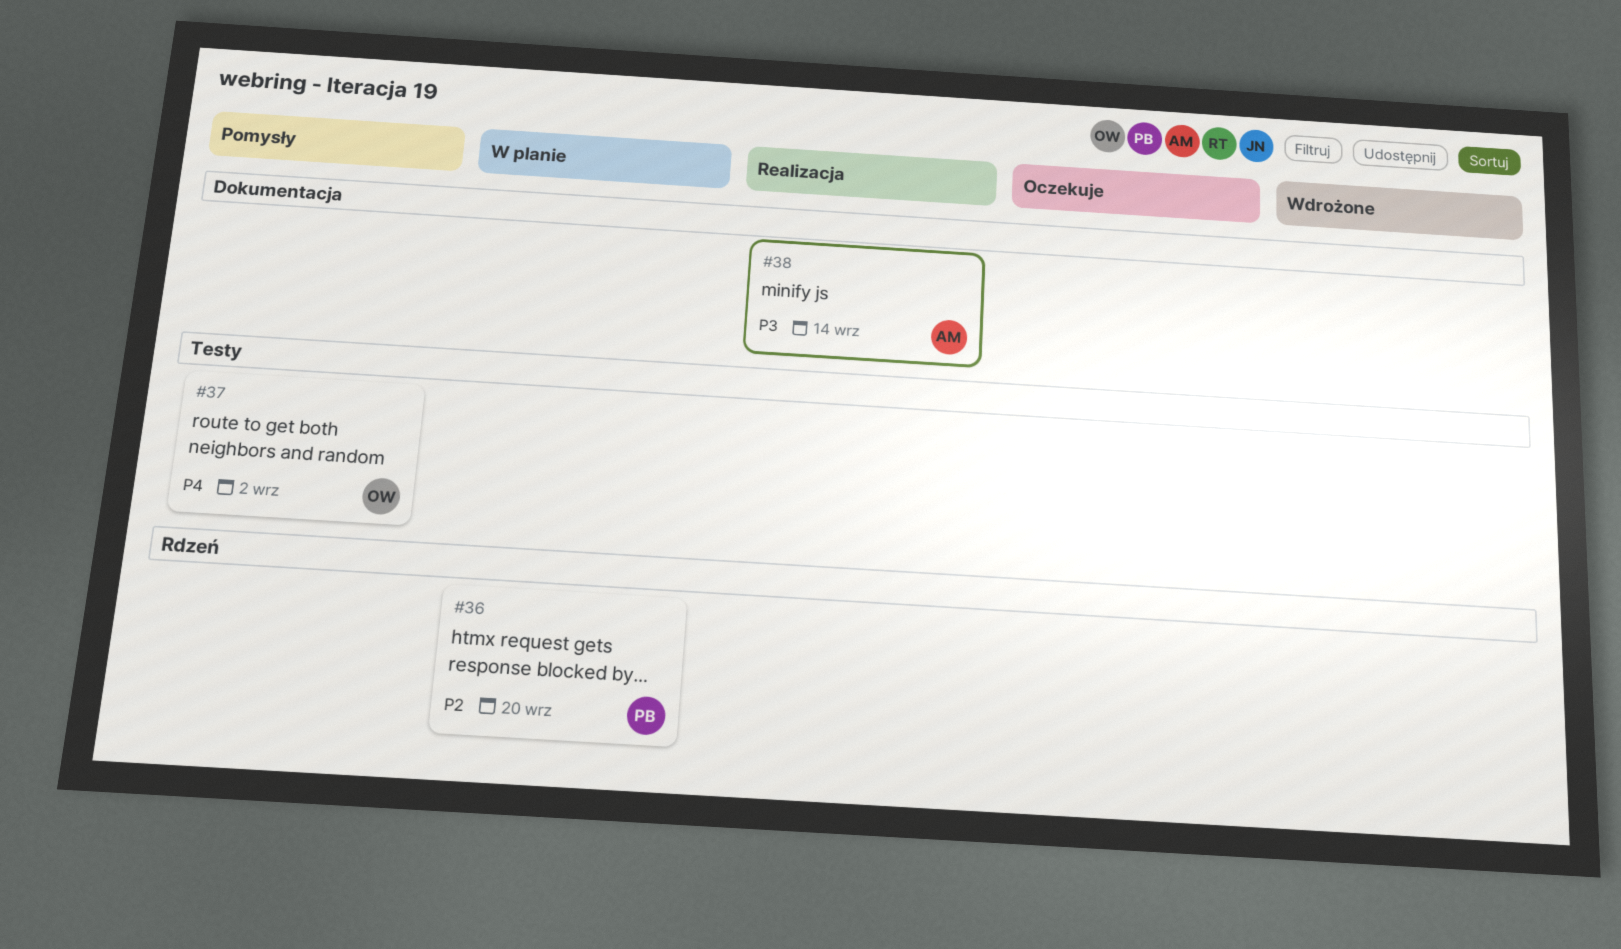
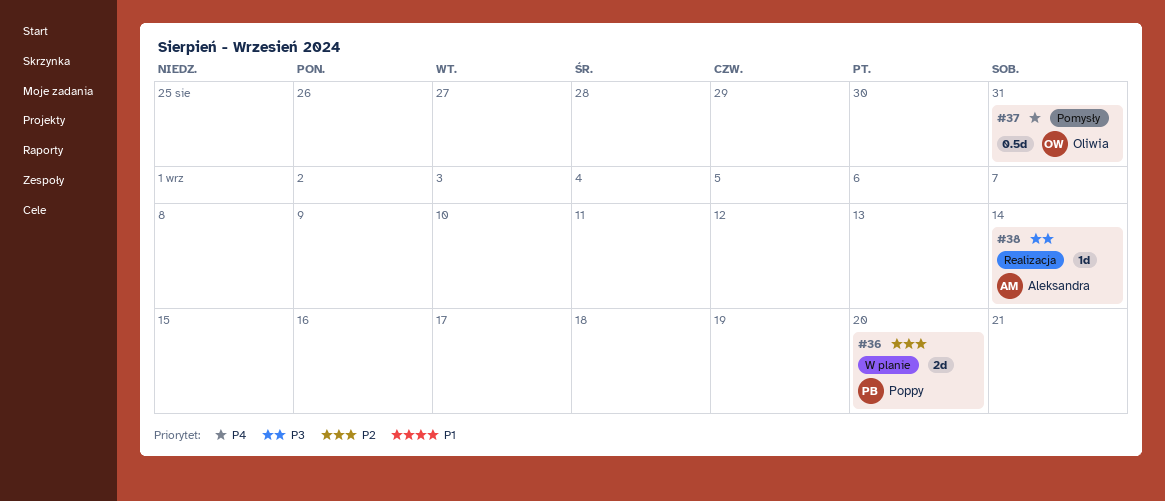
#37, due: Sep 2 -> Aug 31

